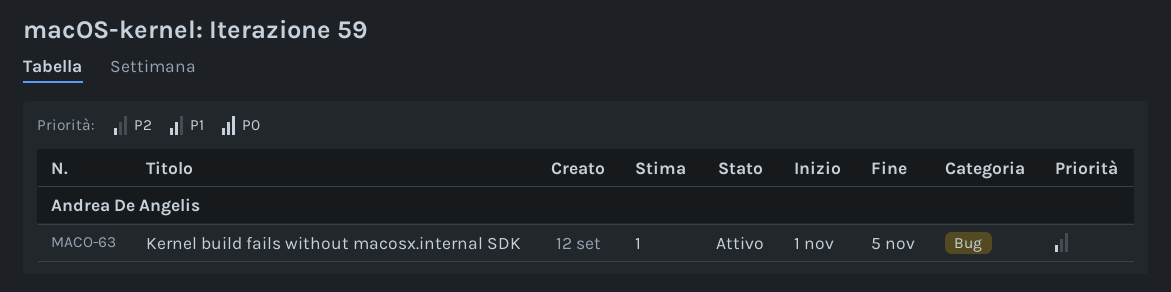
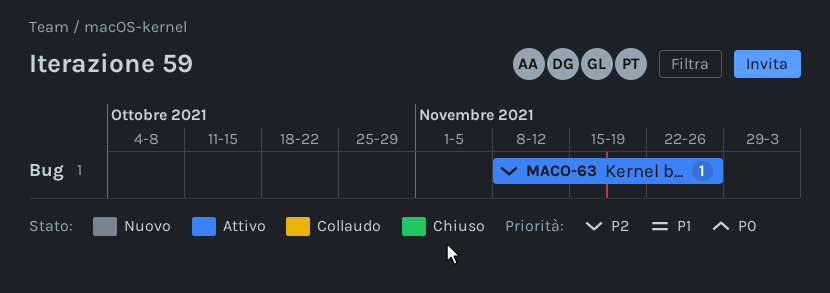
MACO-63, start: Nov 1 -> Nov 8
MACO-63, due: Nov 5 -> Nov 26

